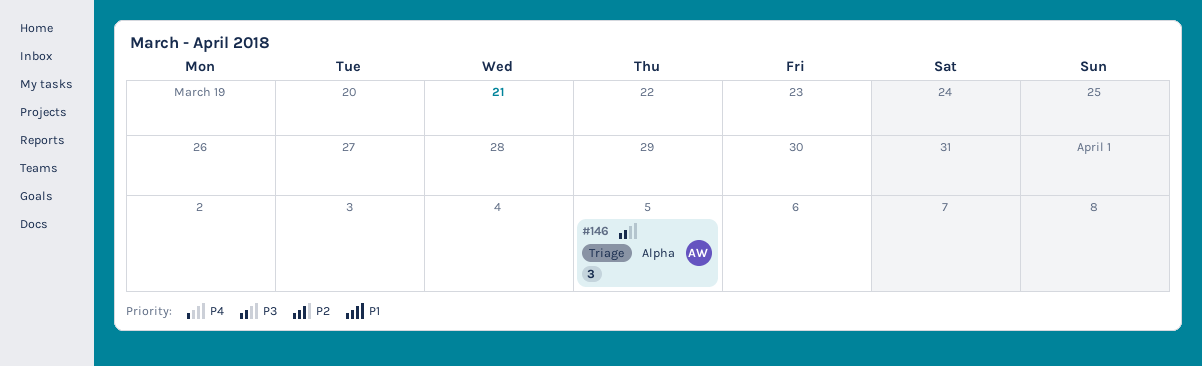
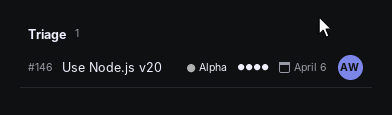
#146, estimate: 3 -> 4
#146, due: Apr 5 -> Apr 6

